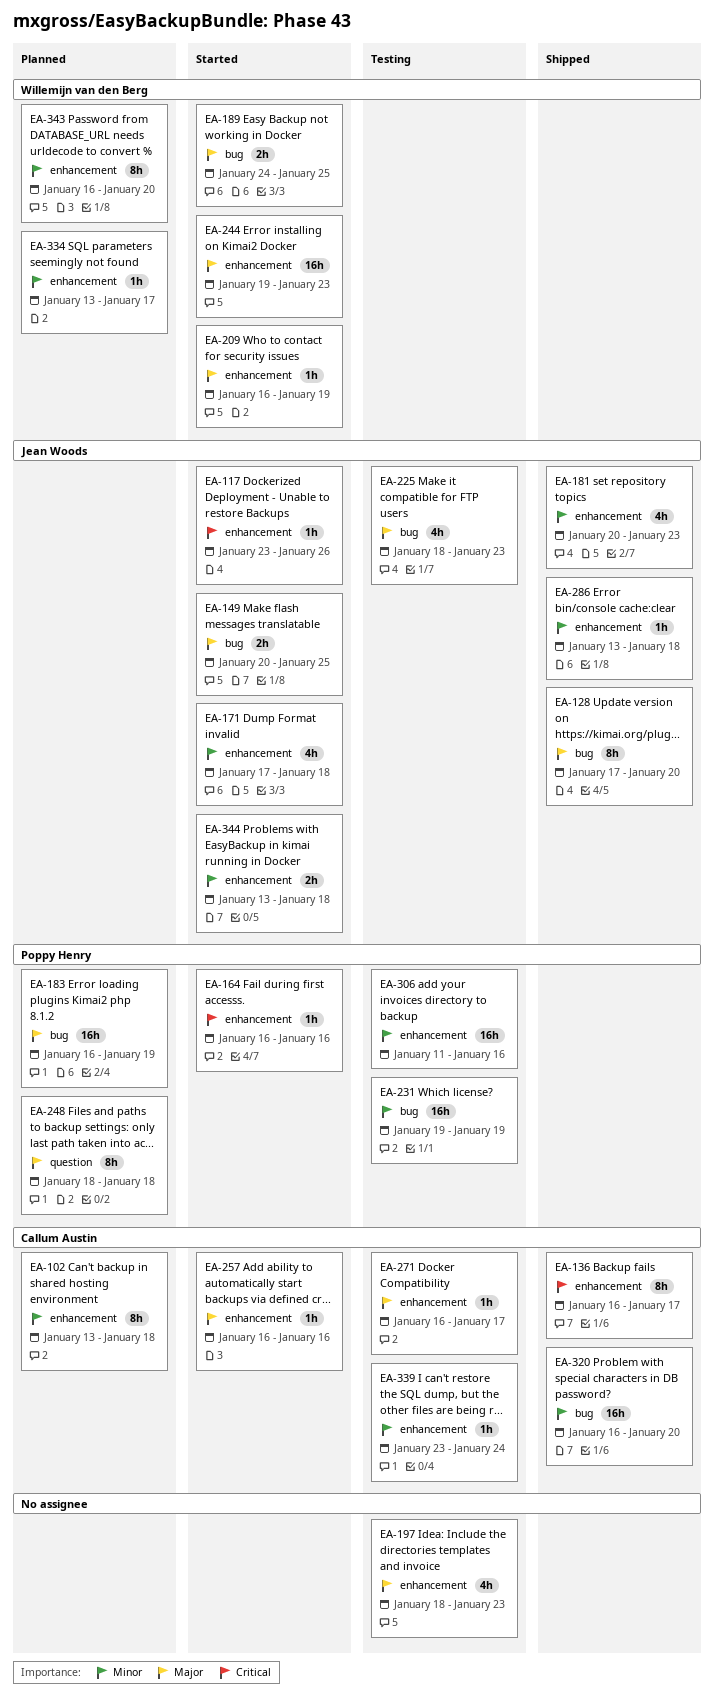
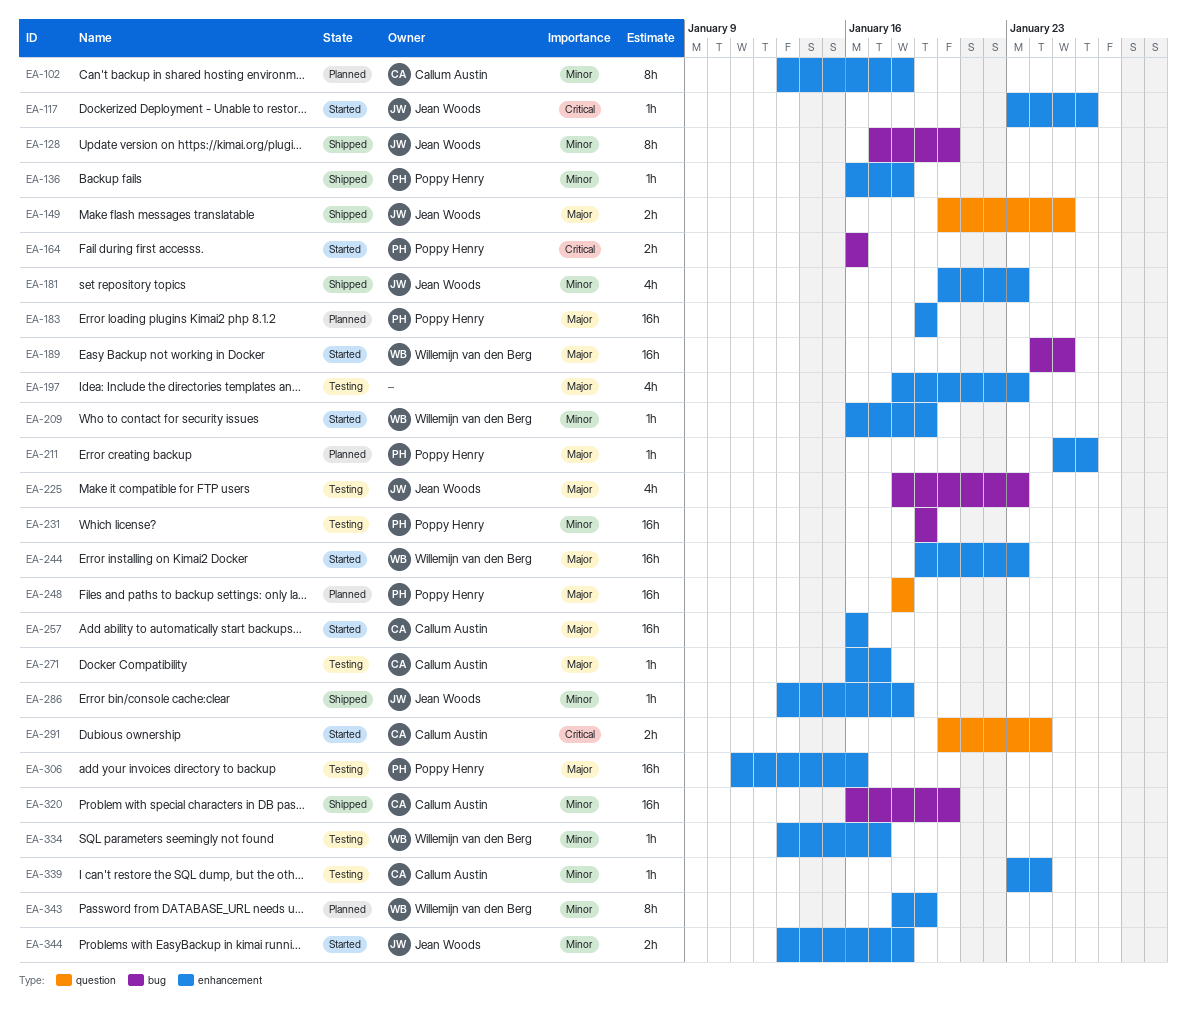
EA-128, priority: Major -> Minor
EA-136, owner: Callum Austin -> Poppy Henry
EA-136, priority: Critical -> Minor
EA-136, estimate: 8h -> 1h
EA-136, due: Jan 17 -> Jan 18
EA-149, status: Started -> Shipped
EA-149, label: bug -> question
EA-164, label: enhancement -> bug
EA-164, estimate: 1h -> 2h
EA-171: present -> none
EA-183, label: bug -> enhancement
EA-183, start: Jan 16 -> Jan 19
EA-189, estimate: 2h -> 16h
EA-209, priority: Major -> Minor
EA-211: none -> present
EA-248, estimate: 8h -> 16h
EA-257, estimate: 1h -> 16h
EA-291: none -> present
EA-306, priority: Minor -> Major
EA-334, status: Planned -> Testing
EA-343, start: Jan 16 -> Jan 18
EA-343, due: Jan 20 -> Jan 19

